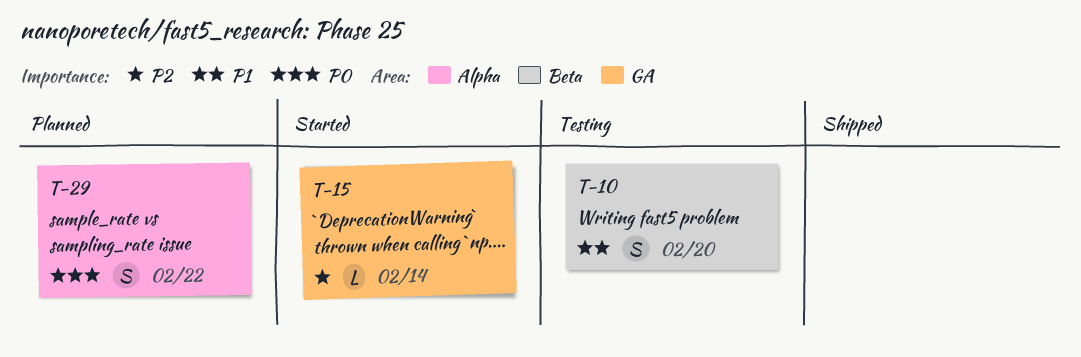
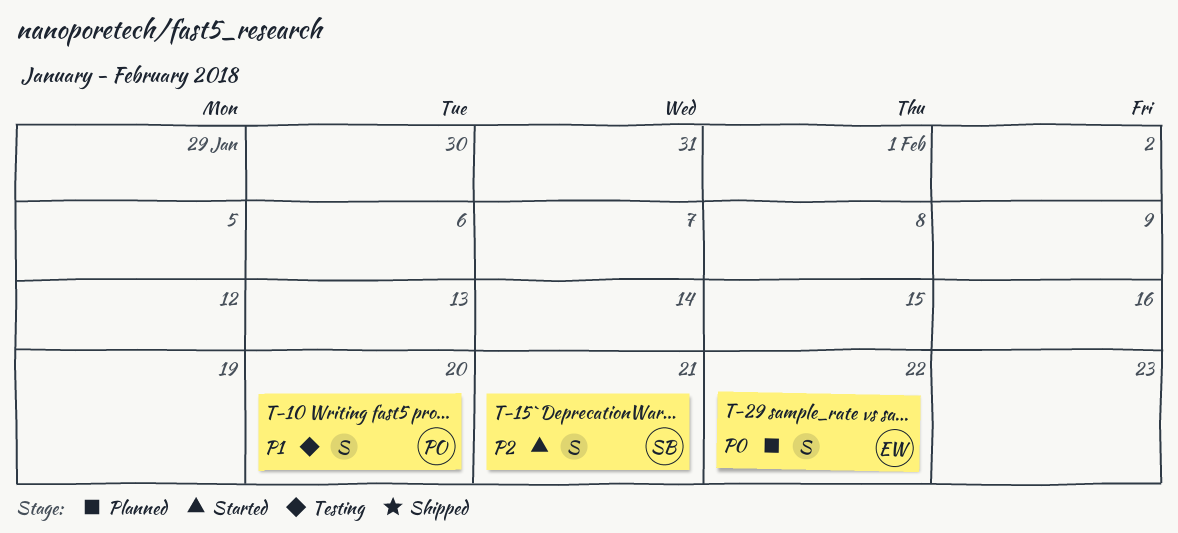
T-15, estimate: L -> S
T-15, due: Feb 14 -> Feb 21

